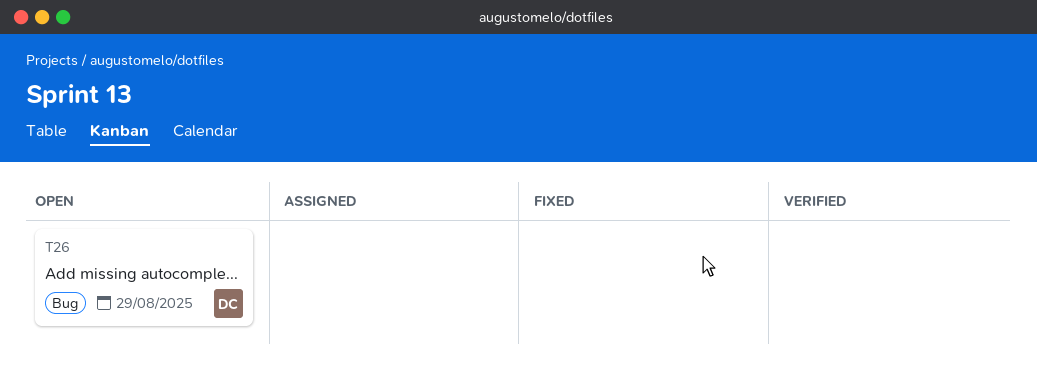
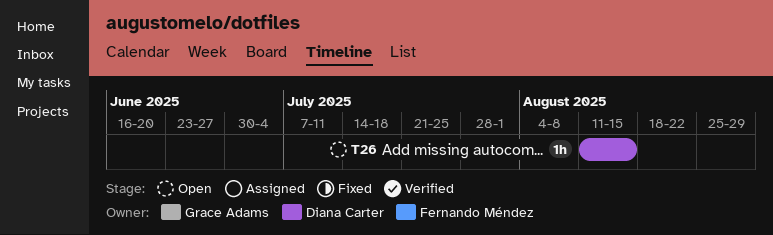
T26, due: Aug 29 -> Aug 15

